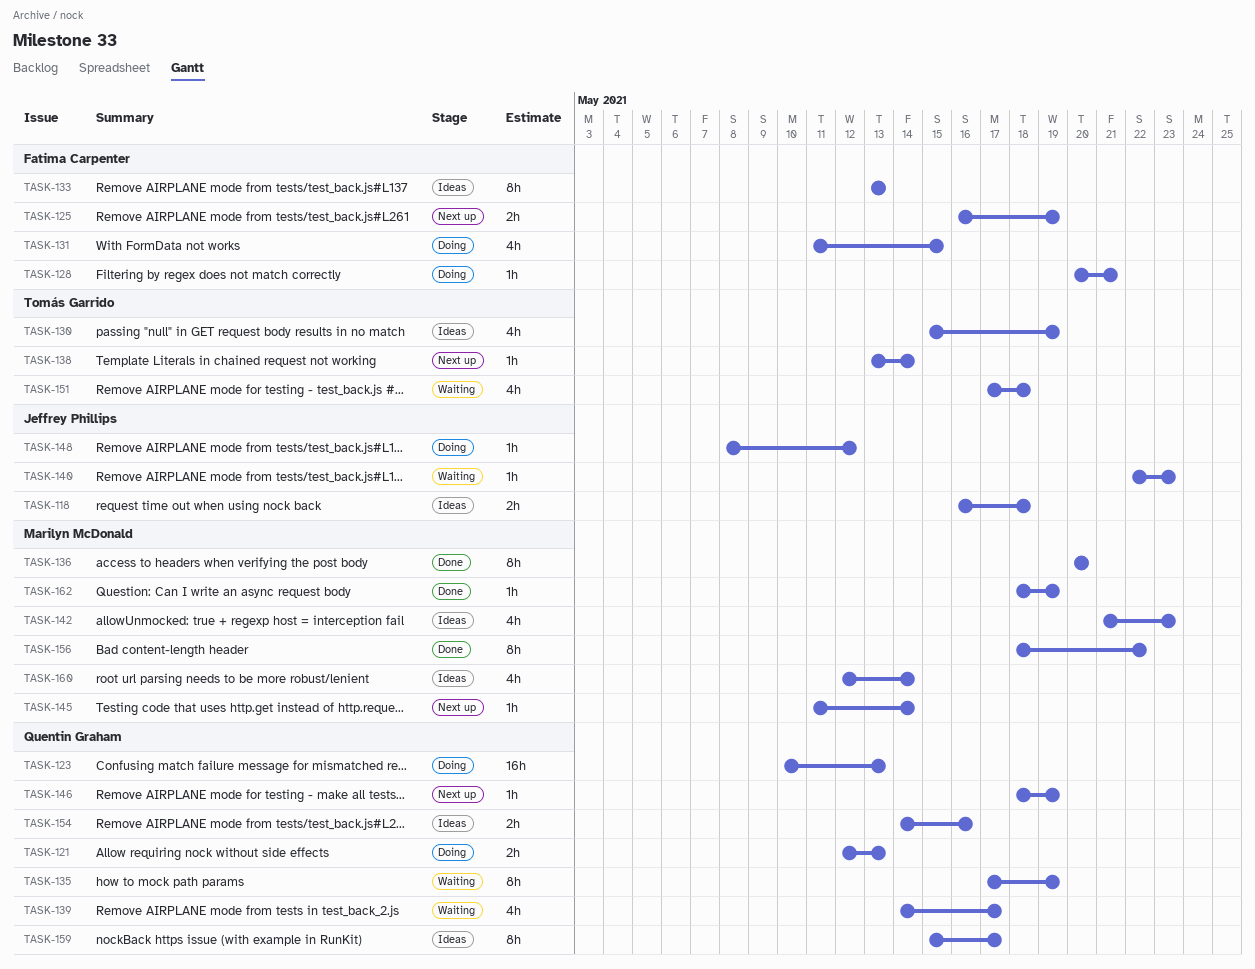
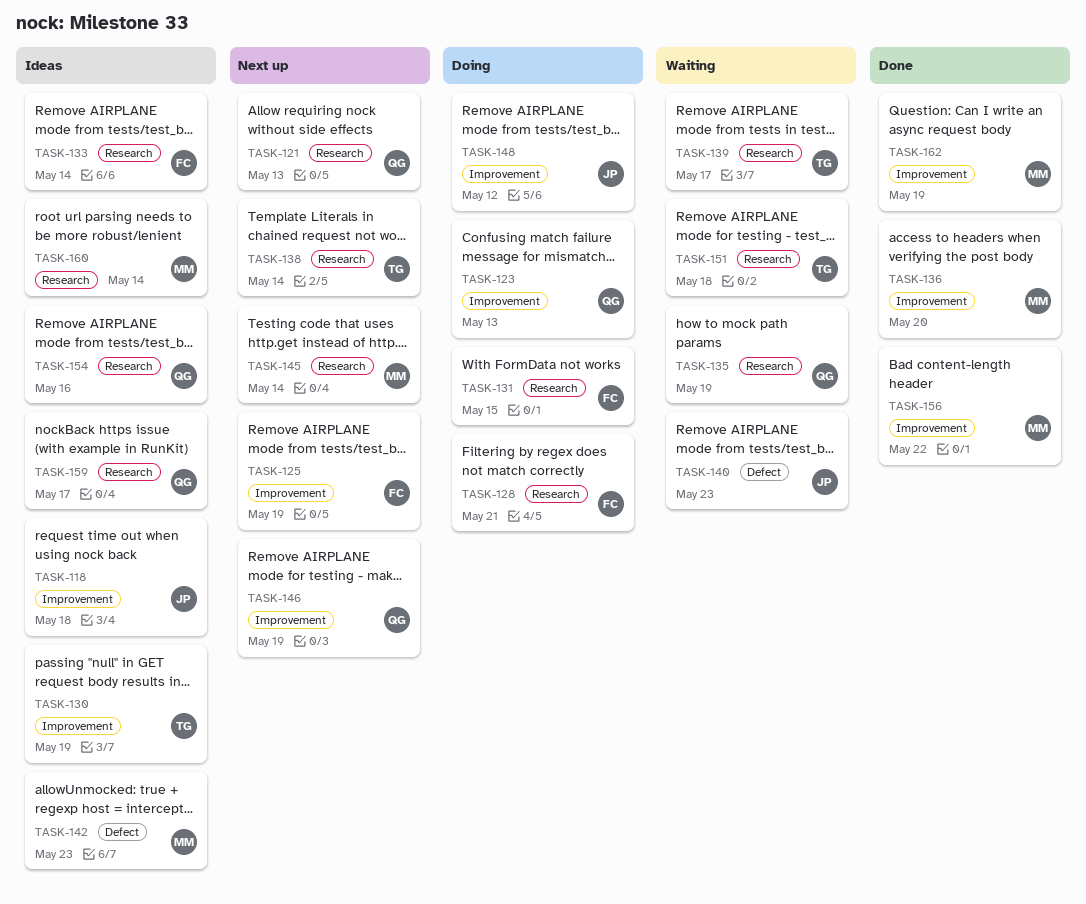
TASK-121, status: Doing -> Next up
TASK-133, due: May 13 -> May 14
TASK-139, owner: Quentin Graham -> Tomás Garrido

